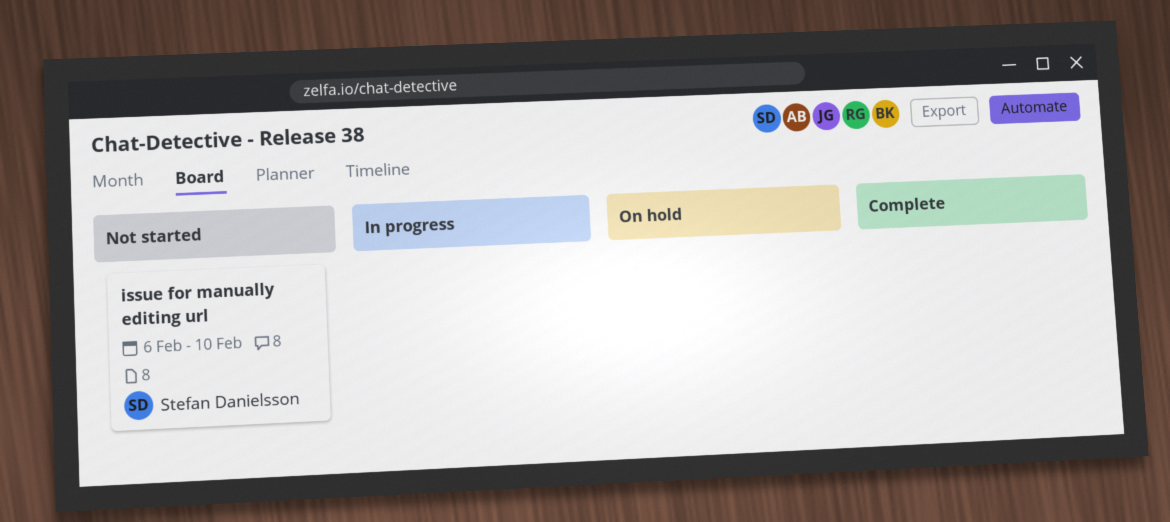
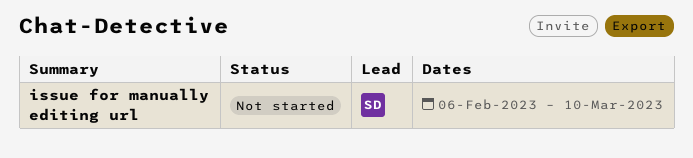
issue for manually editing url, due: Feb 10 -> Mar 10

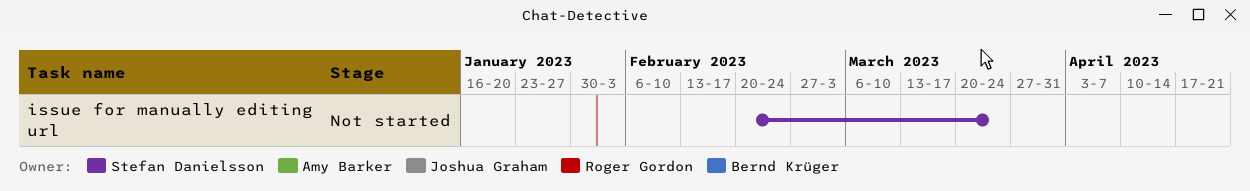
issue for manually editing url, start: Feb 6 -> Feb 20
issue for manually editing url, due: Mar 10 -> Mar 24

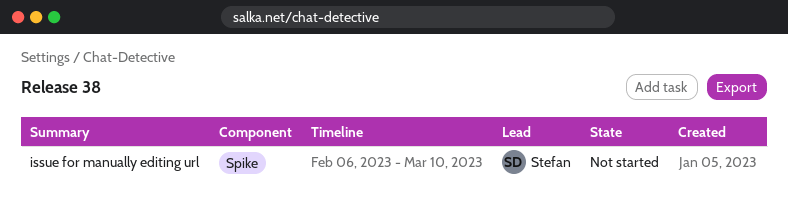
issue for manually editing url, start: Feb 20 -> Feb 6
issue for manually editing url, due: Mar 24 -> Mar 10

